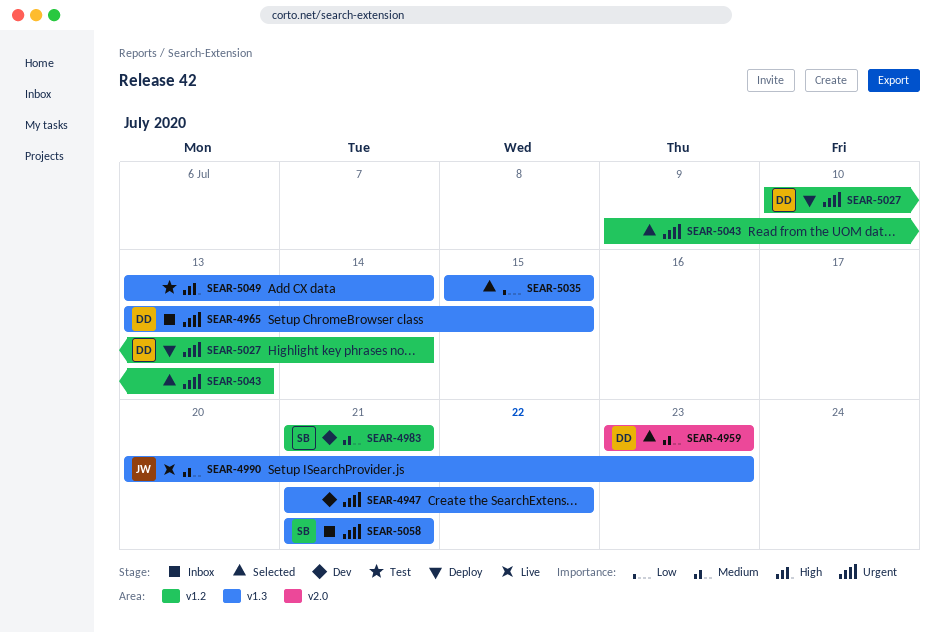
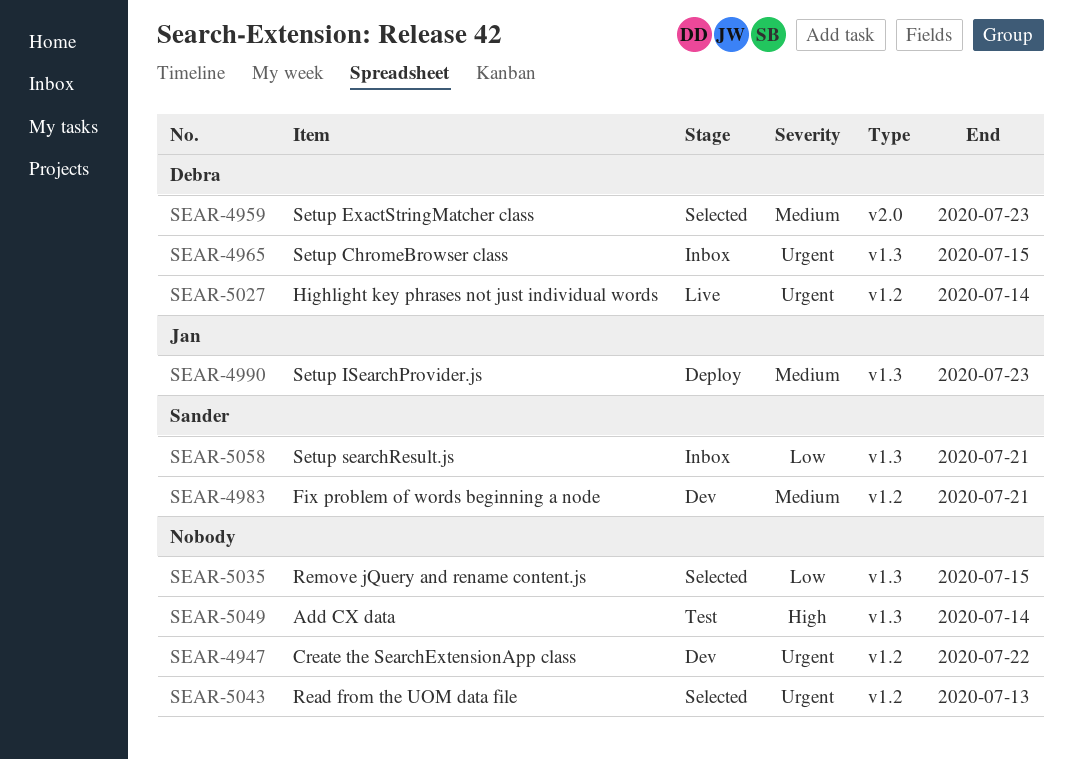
SEAR-4947, label: v1.3 -> v1.2
SEAR-4990, status: Live -> Deploy
SEAR-5027, status: Deploy -> Live
SEAR-5058, priority: Urgent -> Low

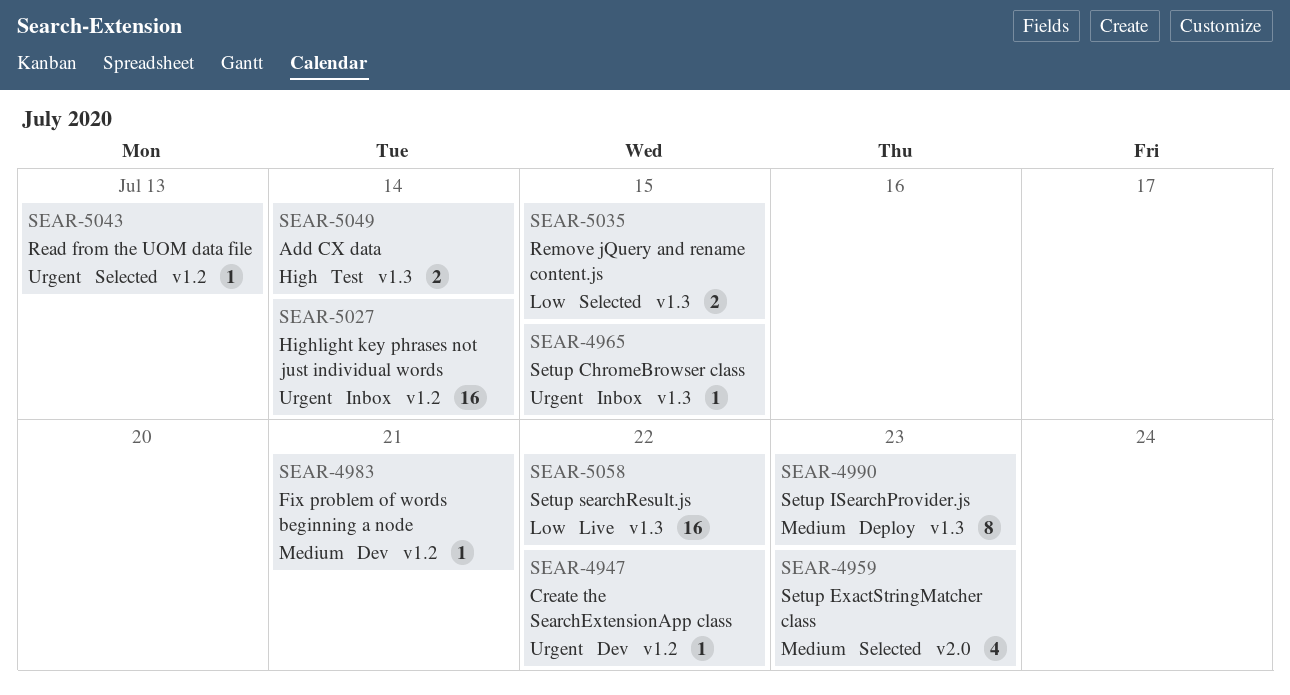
SEAR-5027, status: Live -> Inbox
SEAR-5058, status: Inbox -> Live
SEAR-5058, due: Jul 21 -> Jul 22

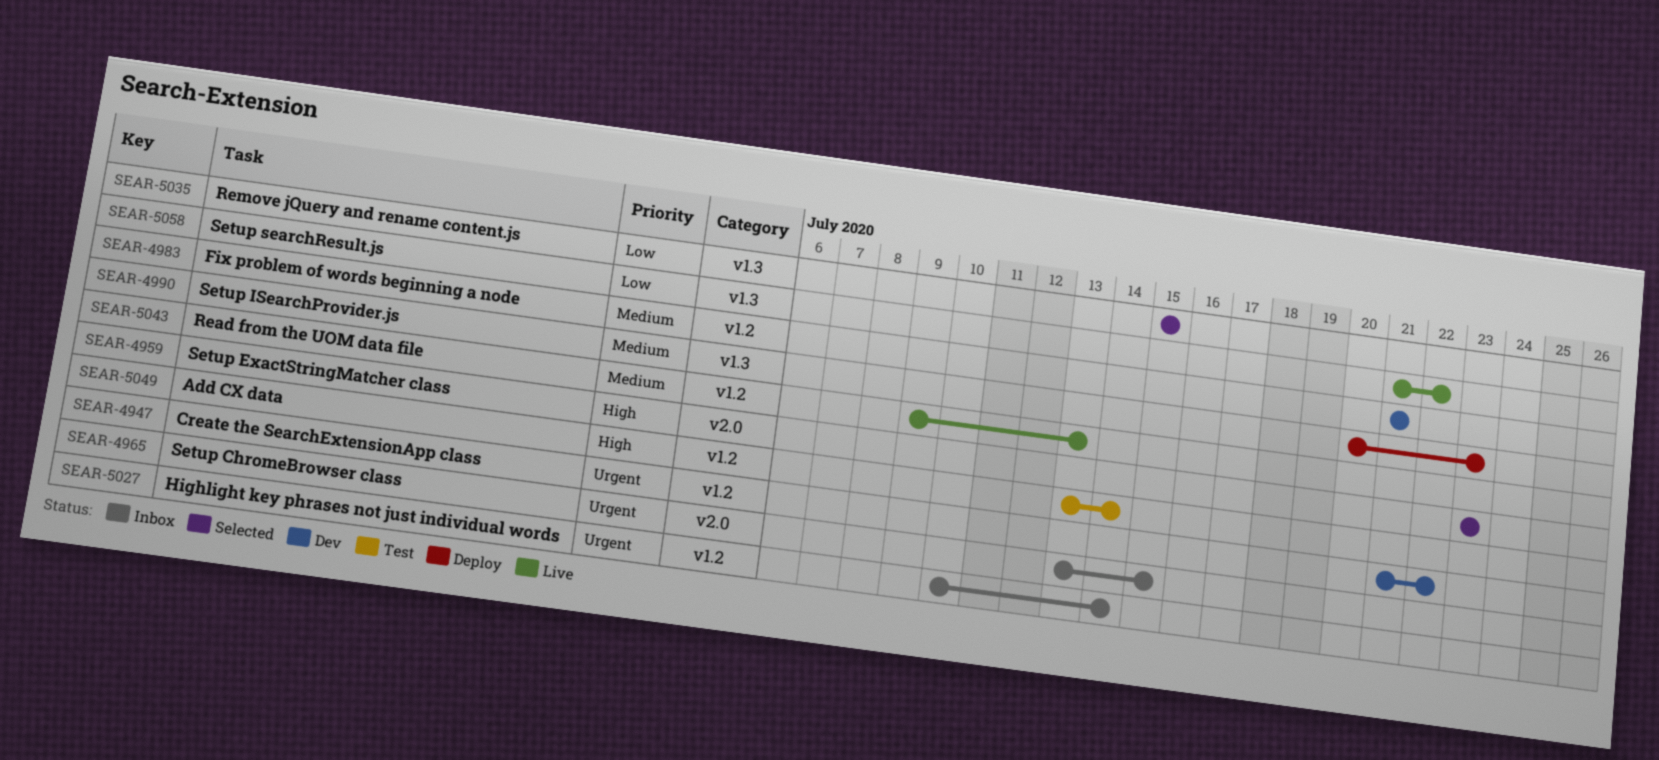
SEAR-4959, priority: Medium -> High
SEAR-4965, label: v1.3 -> v2.0
SEAR-5043, status: Selected -> Live
SEAR-5043, priority: Urgent -> Medium
SEAR-5049, label: v1.3 -> v1.2

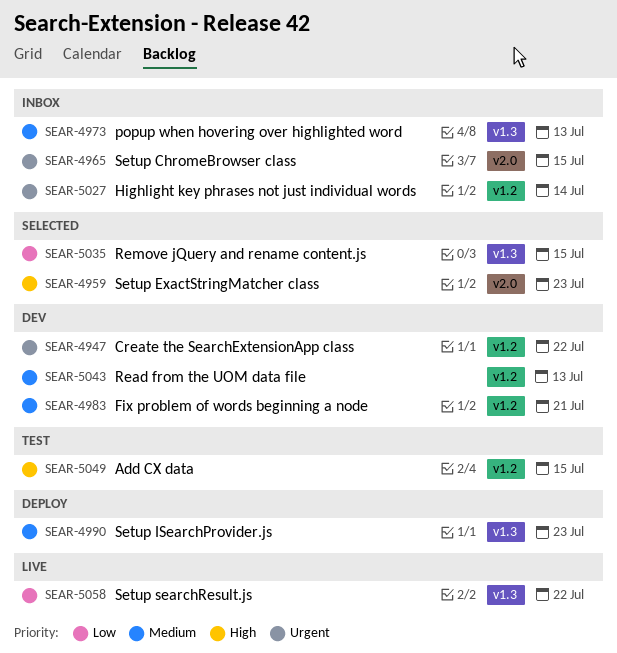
SEAR-4973: none -> present
SEAR-5043, status: Live -> Dev
SEAR-5049, due: Jul 14 -> Jul 15

